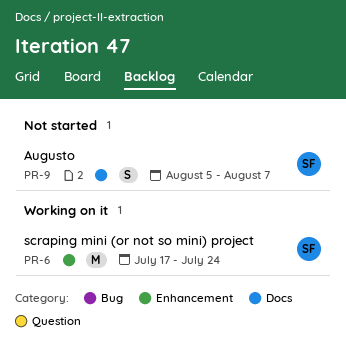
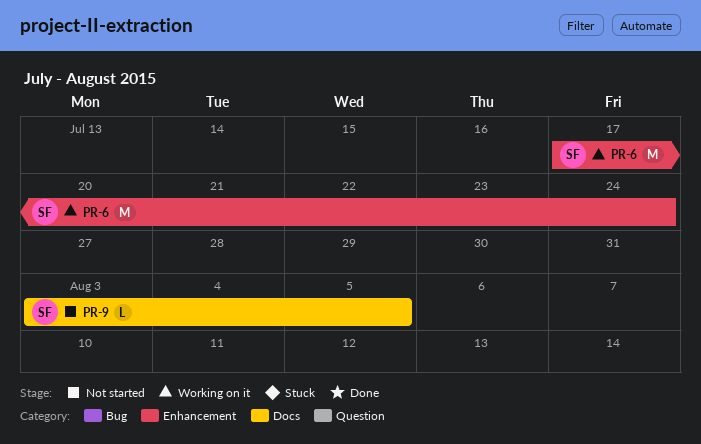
PR-9, estimate: S -> L
PR-9, start: Aug 5 -> Aug 3
PR-9, due: Aug 7 -> Aug 5

